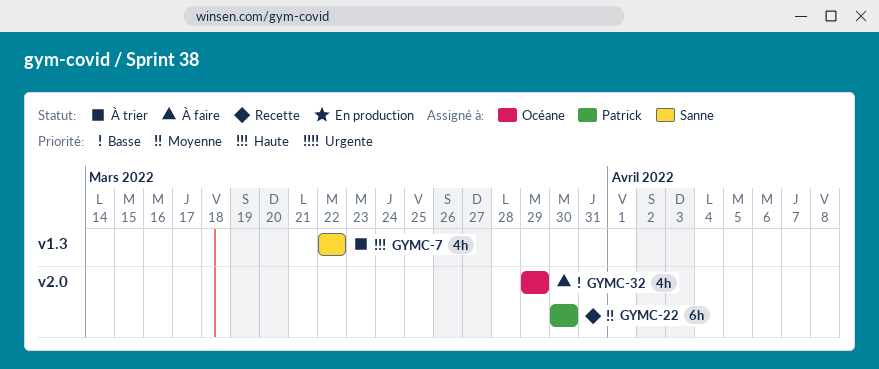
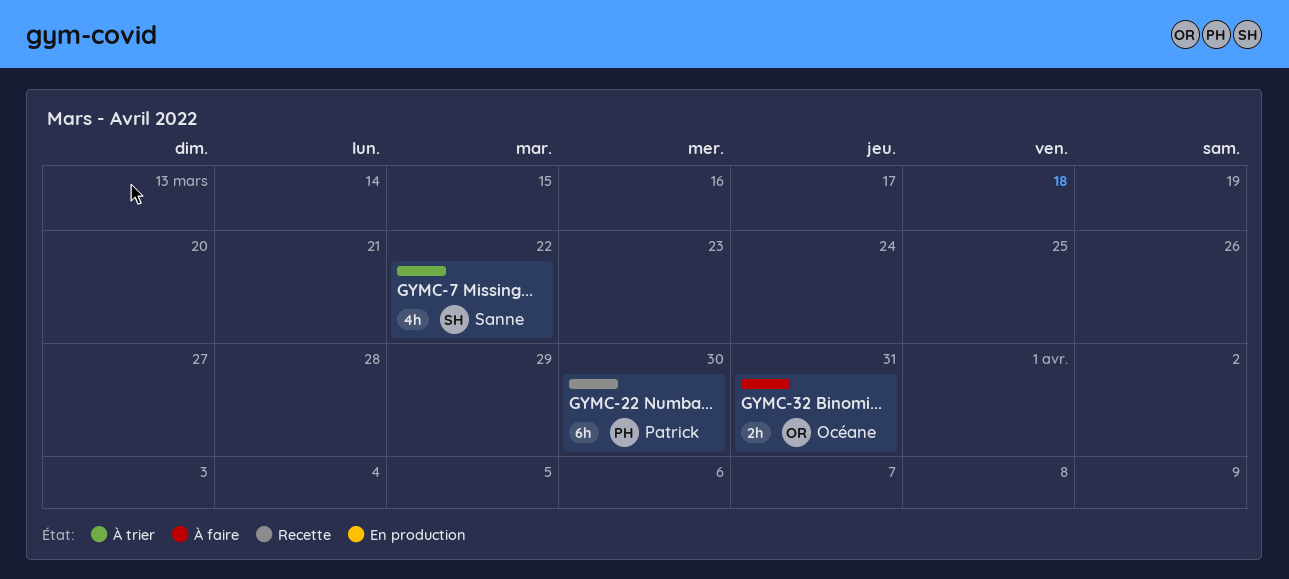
GYMC-32, estimate: 4h -> 2h
GYMC-32, due: Mar 29 -> Mar 31

